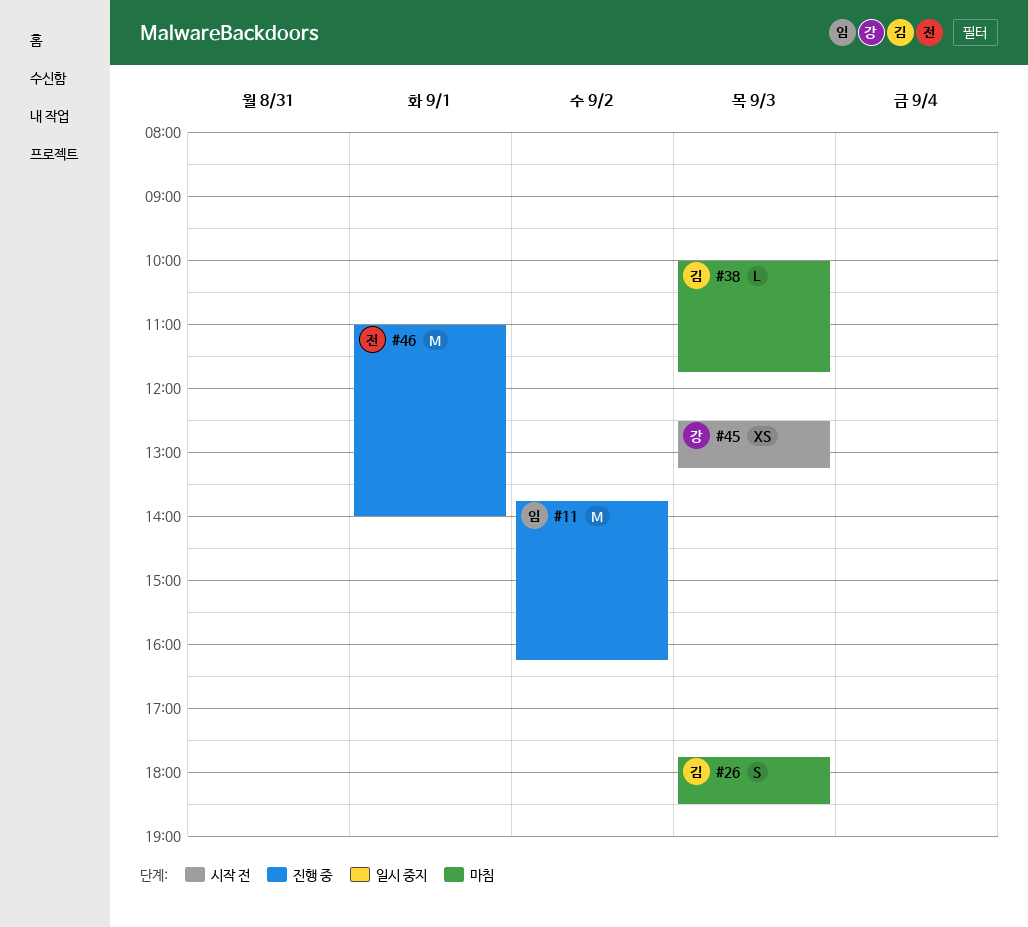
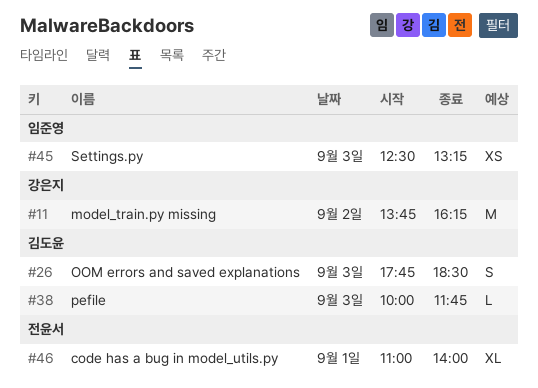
#11, owner: 임준영 -> 강은지
#45, owner: 강은지 -> 임준영
#46, estimate: M -> XL

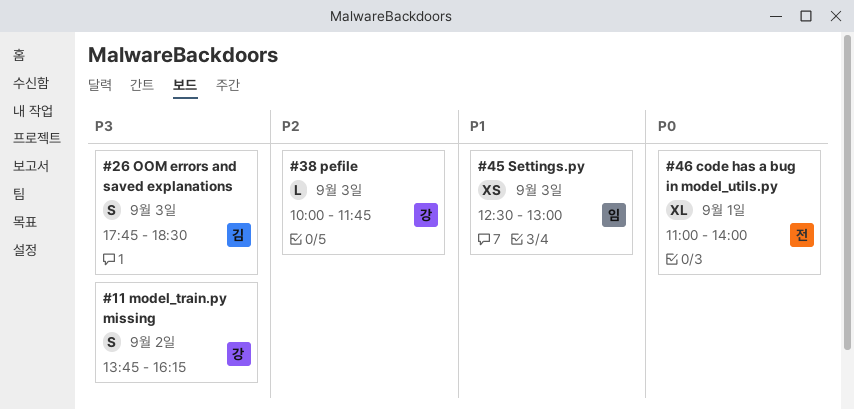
#11, estimate: M -> S
#38, owner: 김도윤 -> 강은지
#45, ends: 13:15 -> 13:00

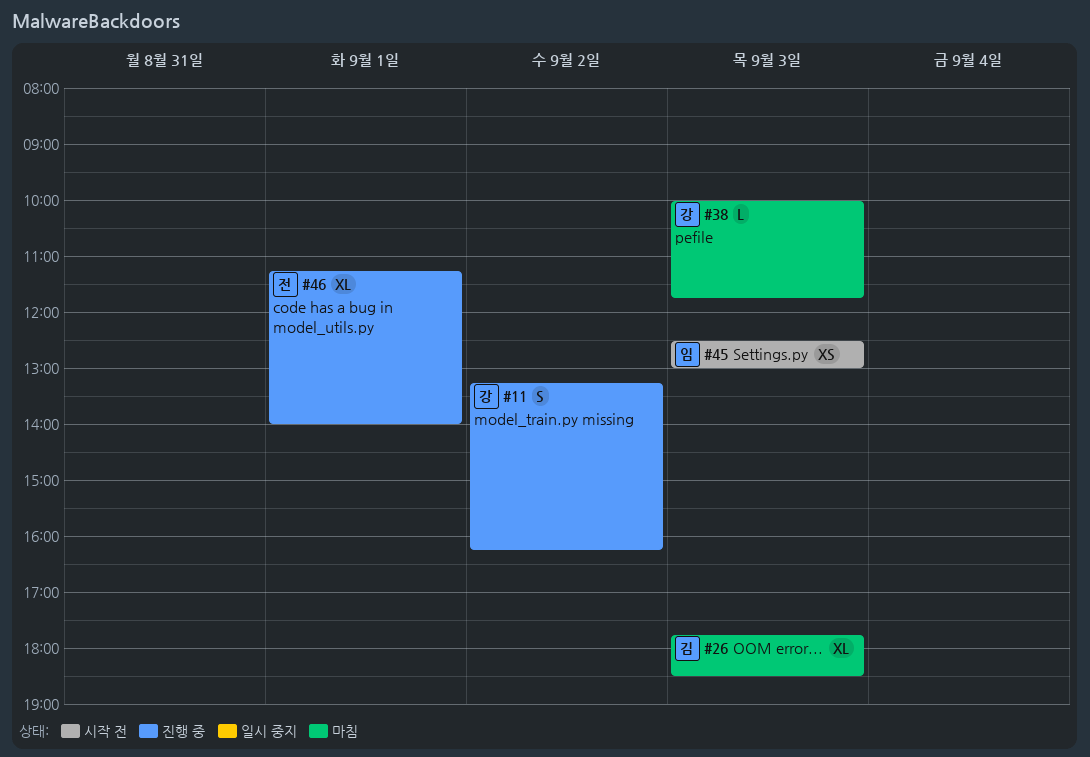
#11, begins: 13:45 -> 13:15
#26, estimate: S -> XL
#46, begins: 11:00 -> 11:15

